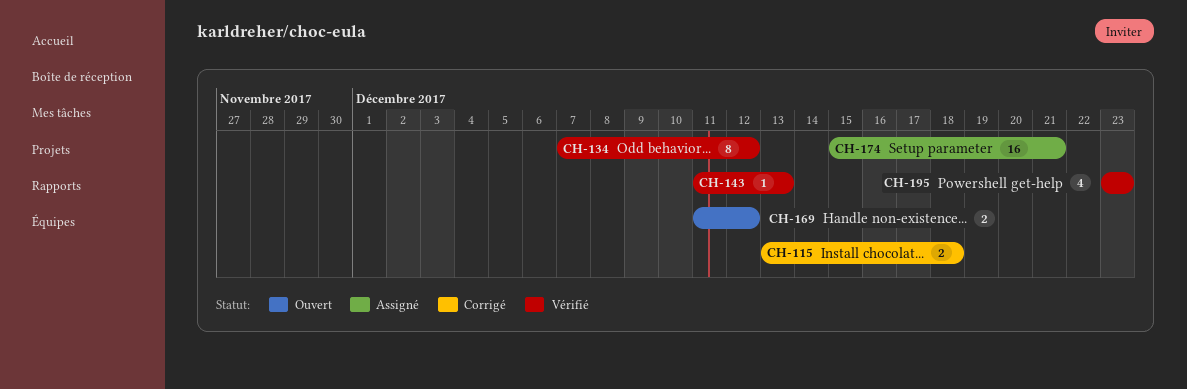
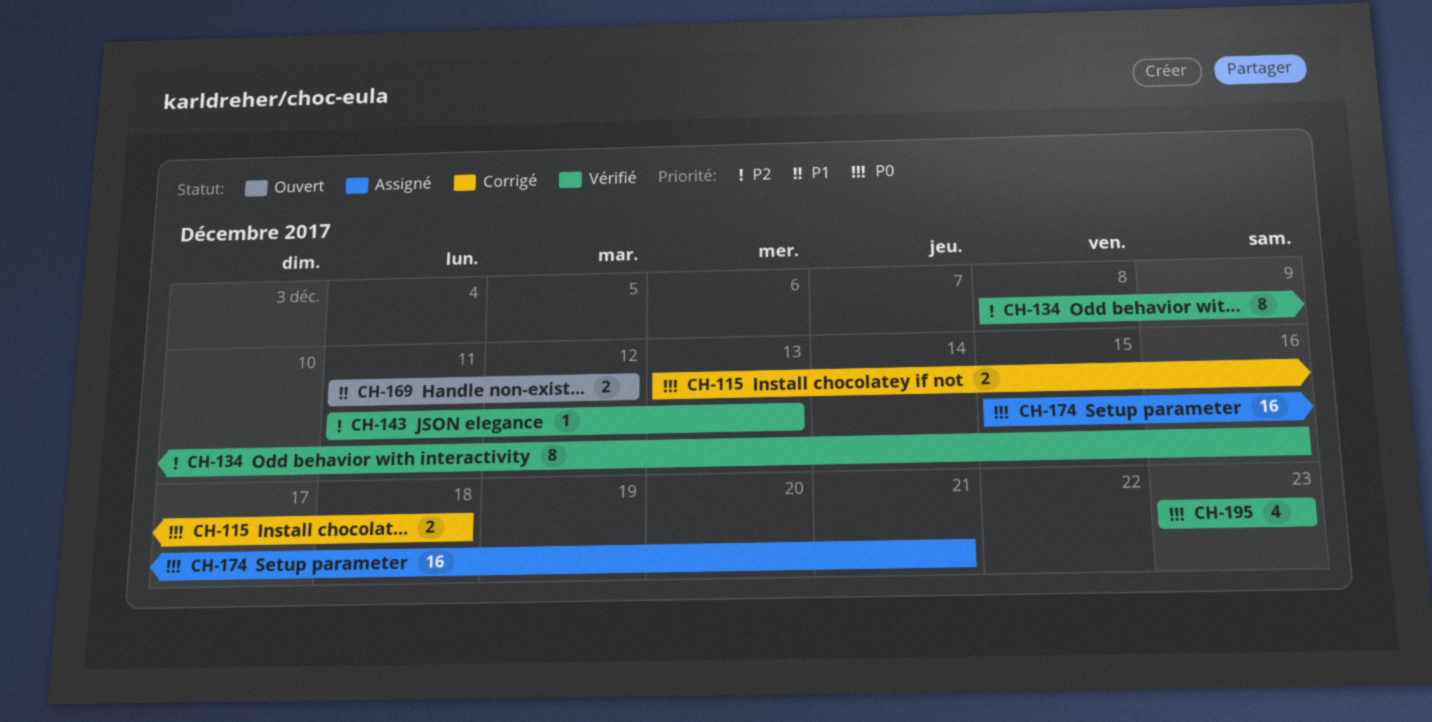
CH-134, start: Dec 7 -> Dec 8
CH-134, due: Dec 12 -> Dec 16

